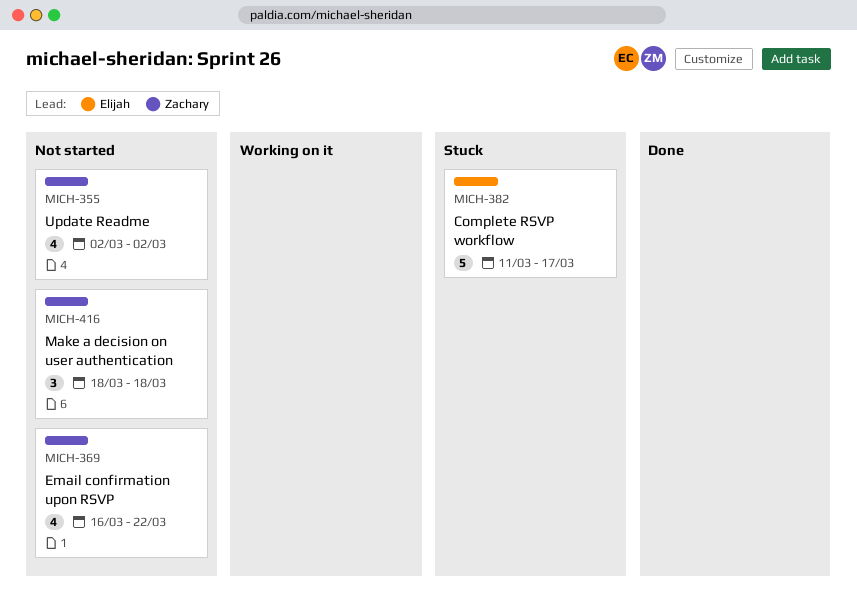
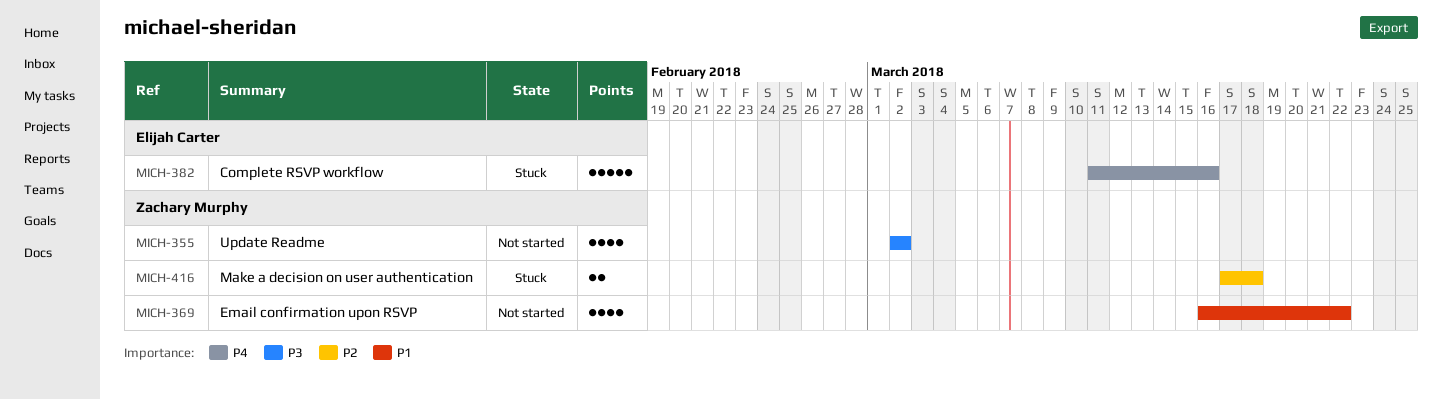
MICH-382, due: Mar 17 -> Mar 16
MICH-416, status: Not started -> Stuck
MICH-416, estimate: 3 -> 2
MICH-416, start: Mar 18 -> Mar 17

